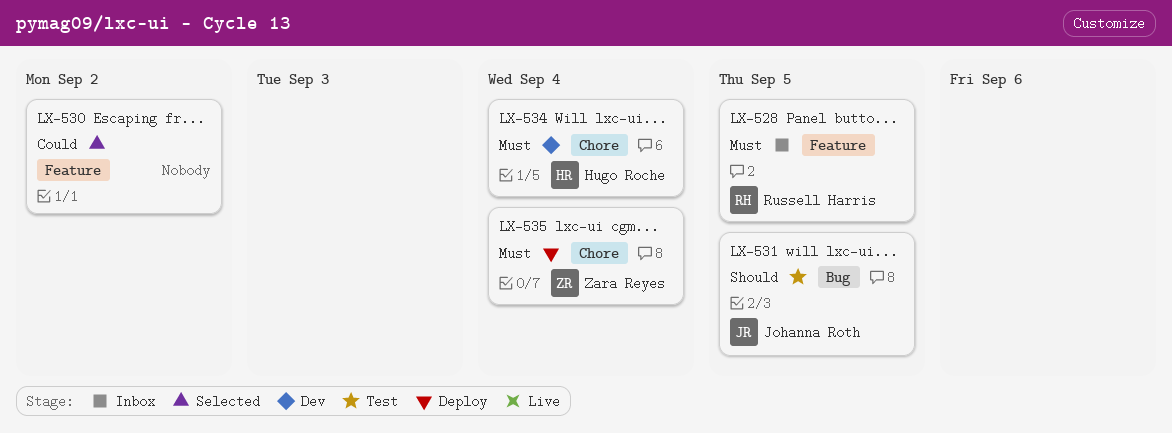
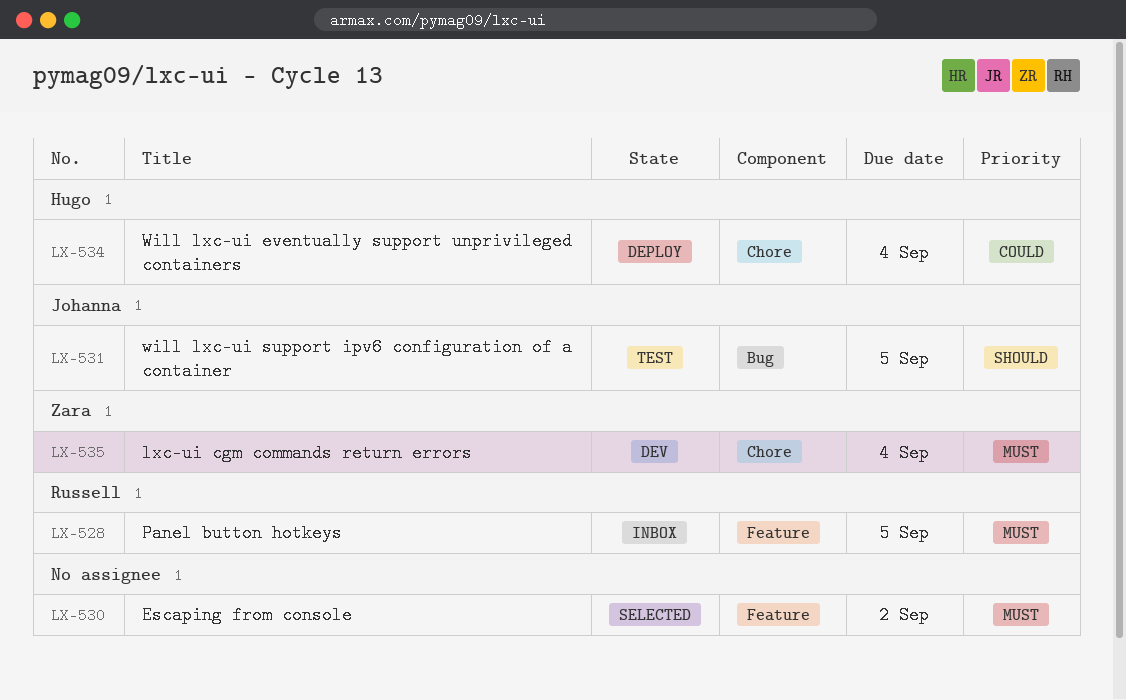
LX-530, priority: Could -> Must
LX-534, status: Dev -> Deploy
LX-534, priority: Must -> Could
LX-535, status: Deploy -> Dev

